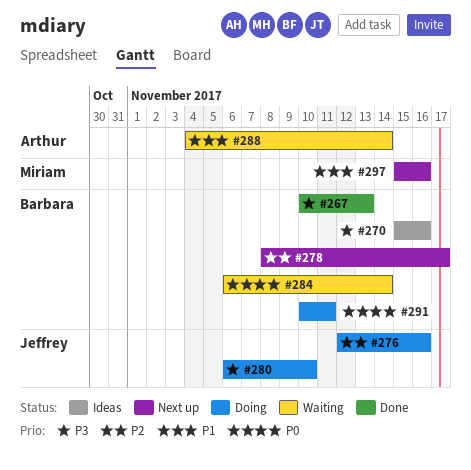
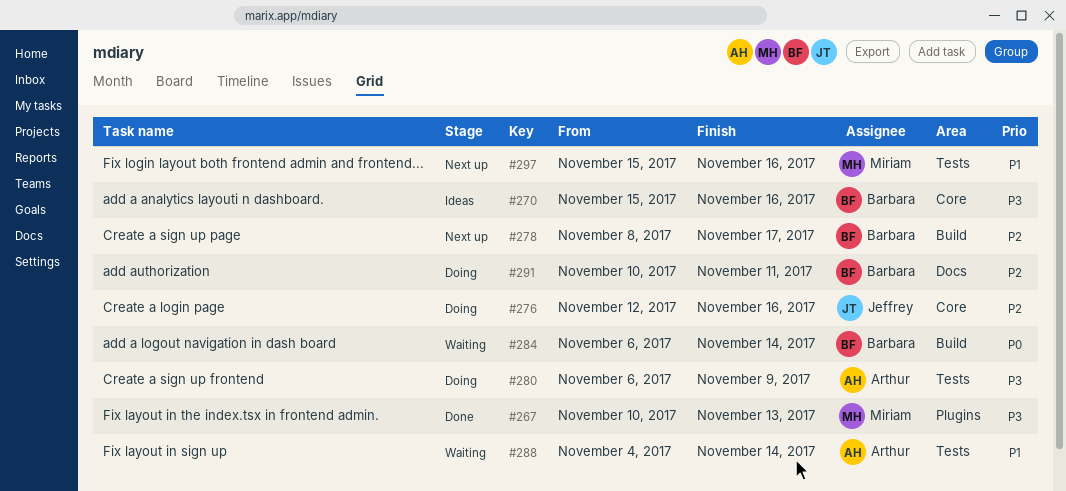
#267, owner: Barbara -> Miriam
#280, owner: Jeffrey -> Arthur
#280, due: Nov 10 -> Nov 9
#291, priority: P0 -> P2

